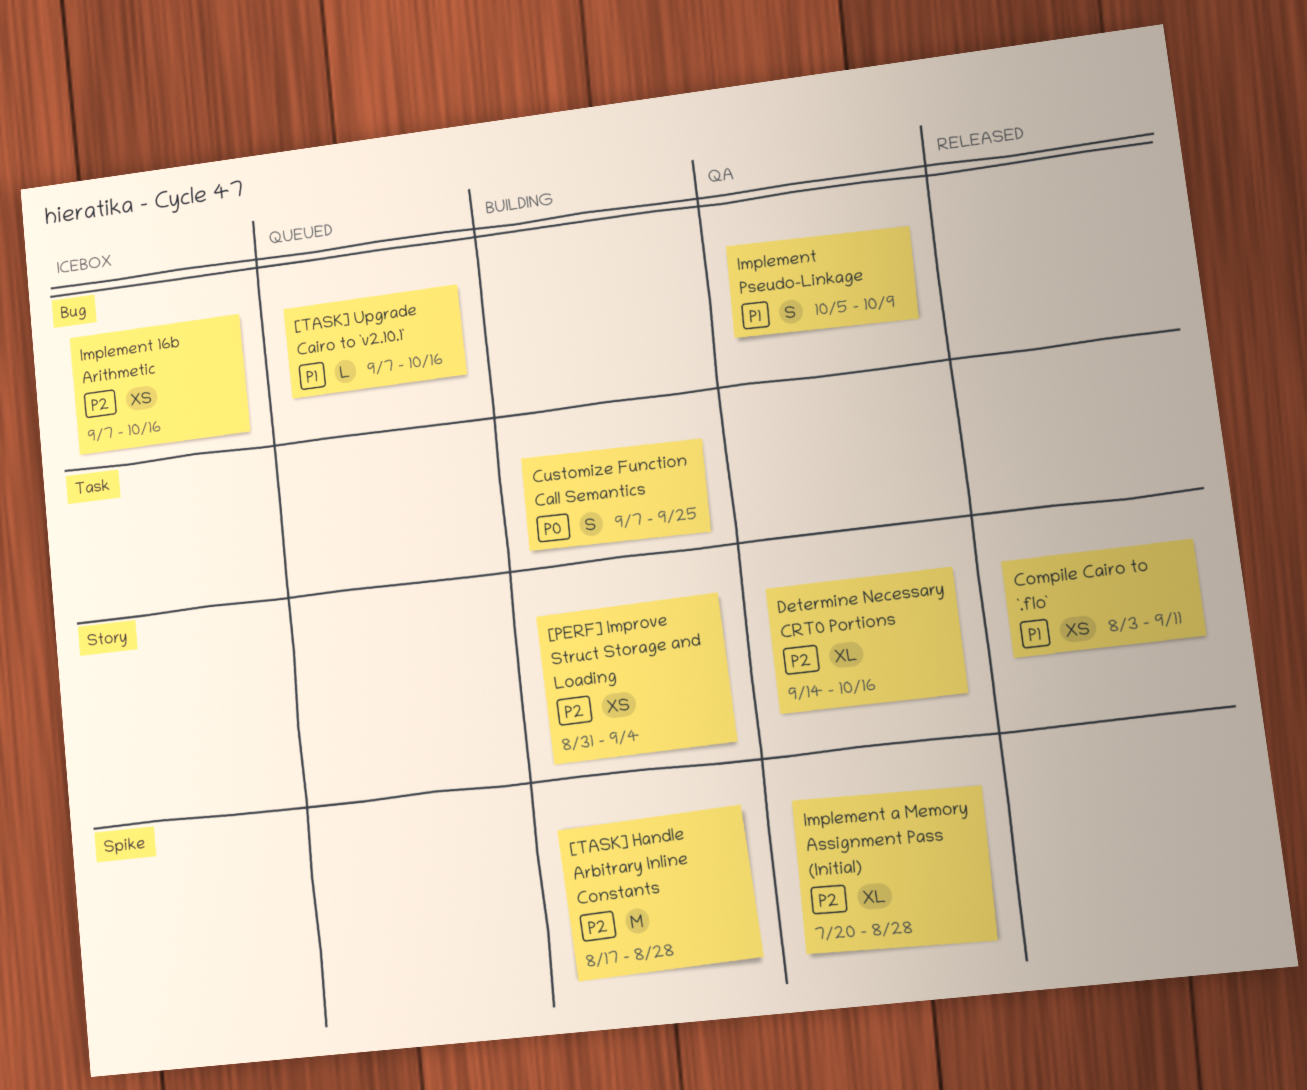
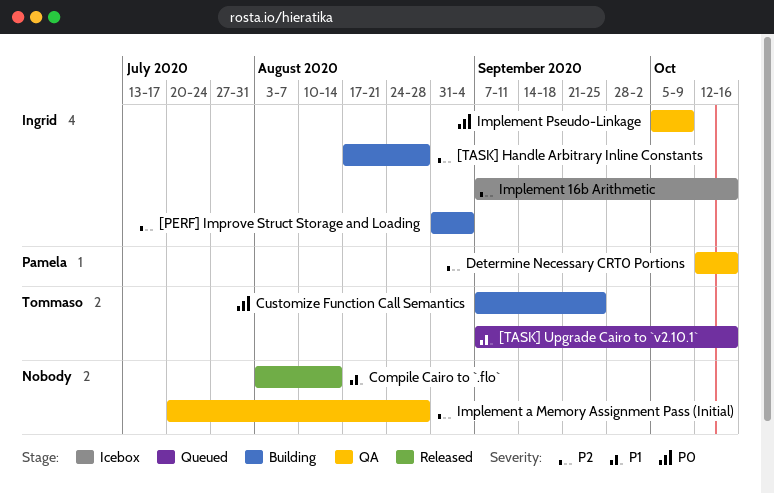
Compile Cairo to `.flo`, due: Sep 11 -> Aug 14
Determine Necessary CRT0 Portions, start: Sep 14 -> Oct 12
Implement Pseudo-Linkage, priority: P1 -> P0

